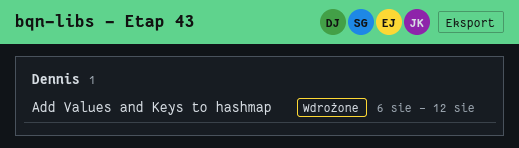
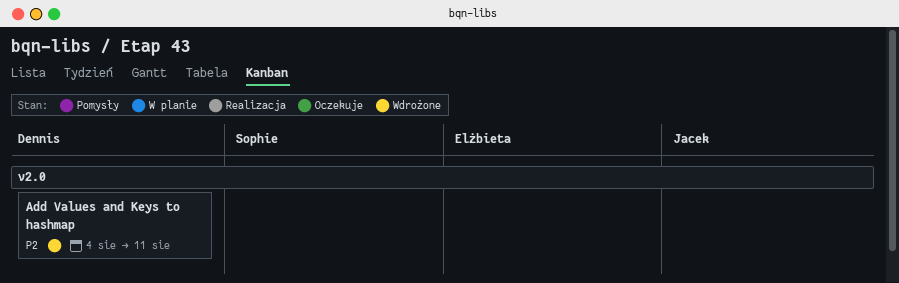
Add Values and Keys to hashmap, start: Aug 6 -> Aug 4
Add Values and Keys to hashmap, due: Aug 12 -> Aug 11

